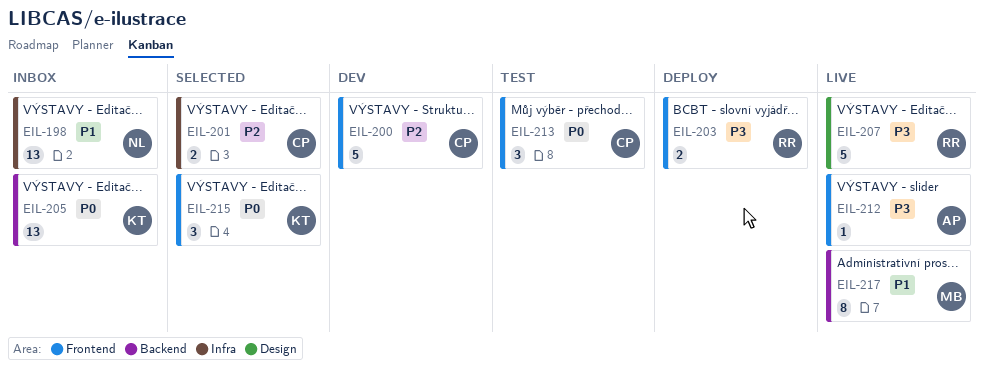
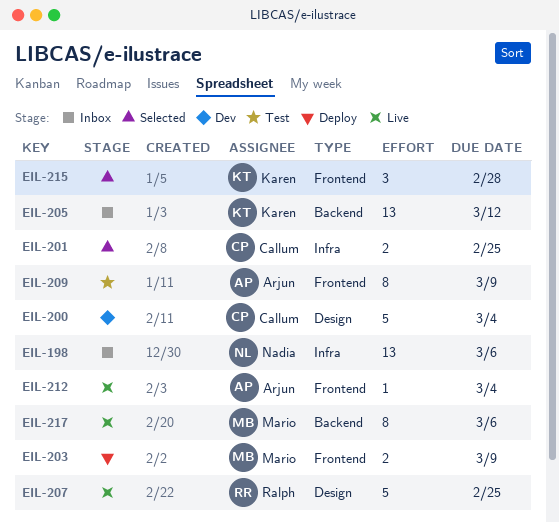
EIL-200, label: Frontend -> Design
EIL-203, owner: Ralph -> Mario
EIL-209: none -> present
EIL-213: present -> none

